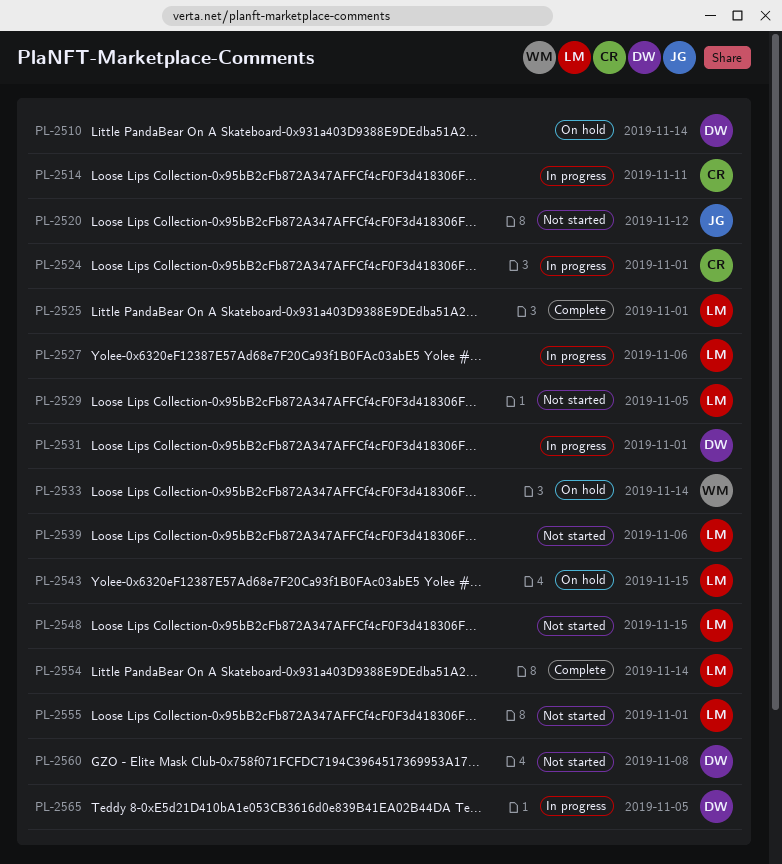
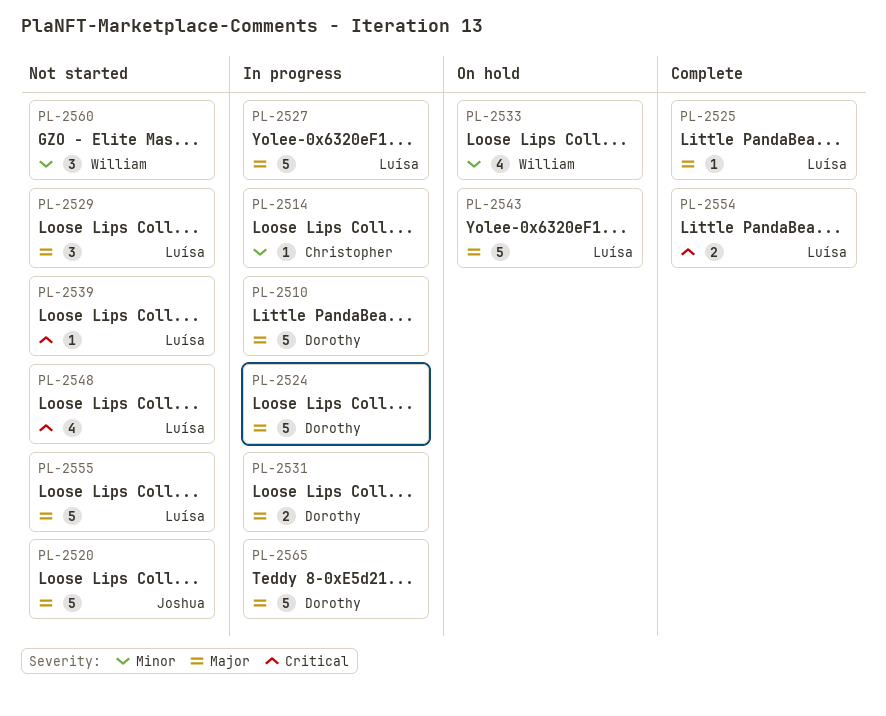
PL-2510, status: On hold -> In progress
PL-2524, owner: Christopher -> Dorothy
PL-2560, owner: Dorothy -> William

